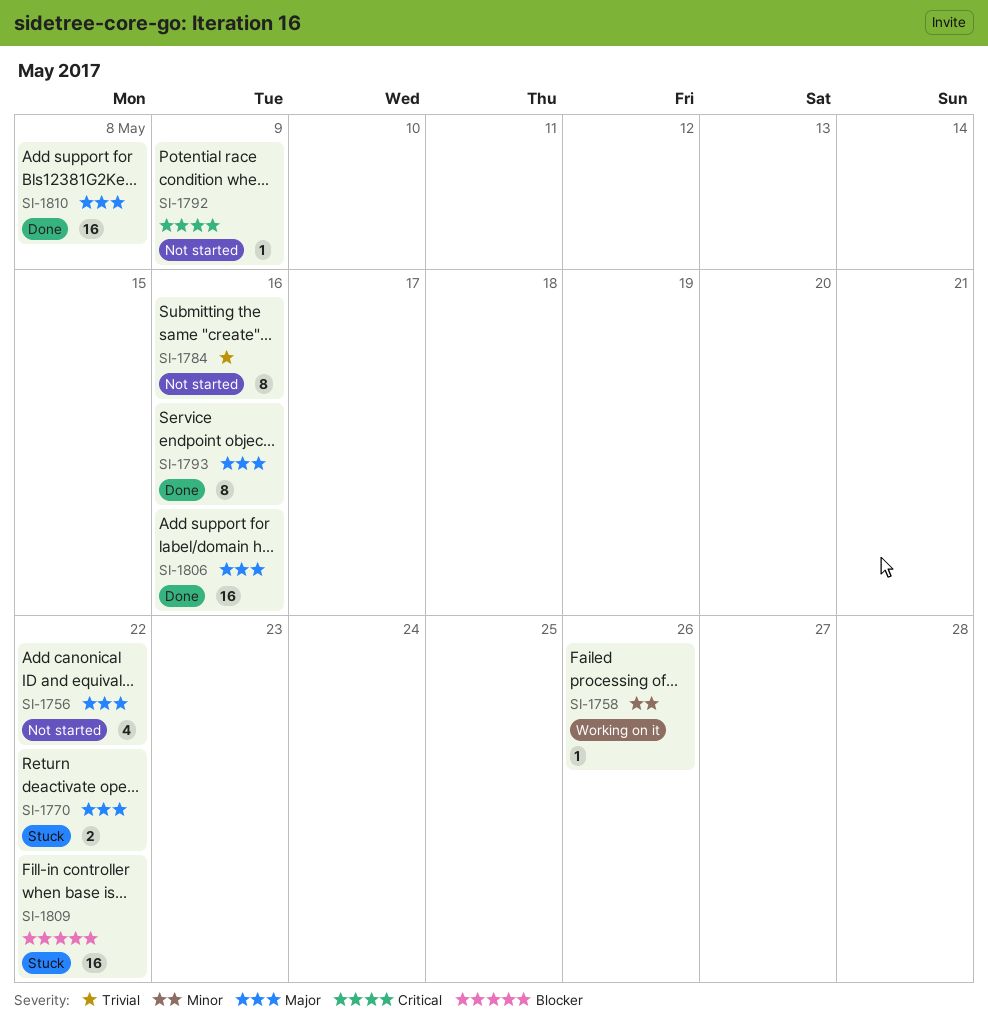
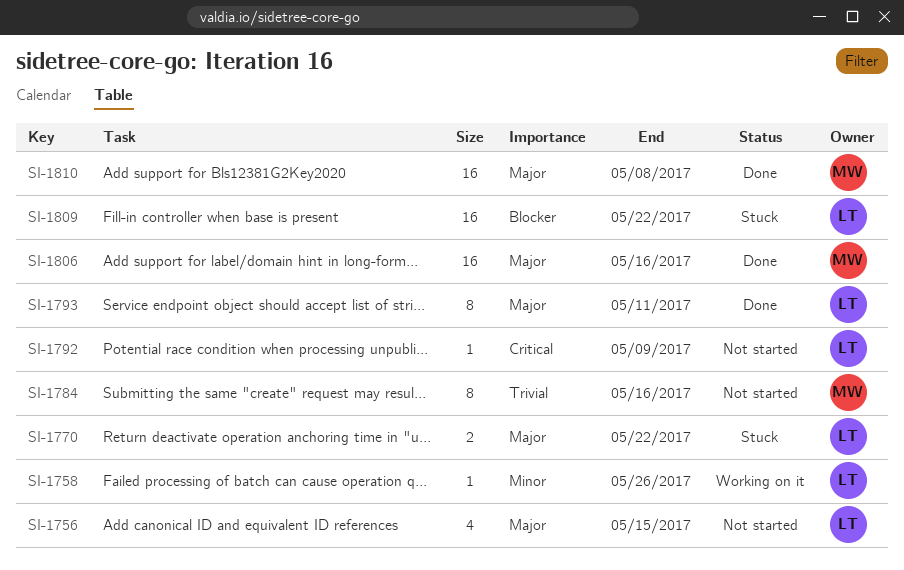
SI-1756, due: May 22 -> May 15
SI-1793, due: May 16 -> May 11

